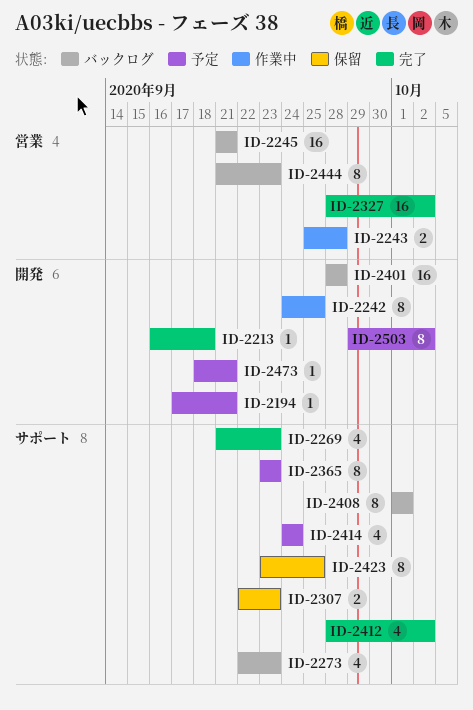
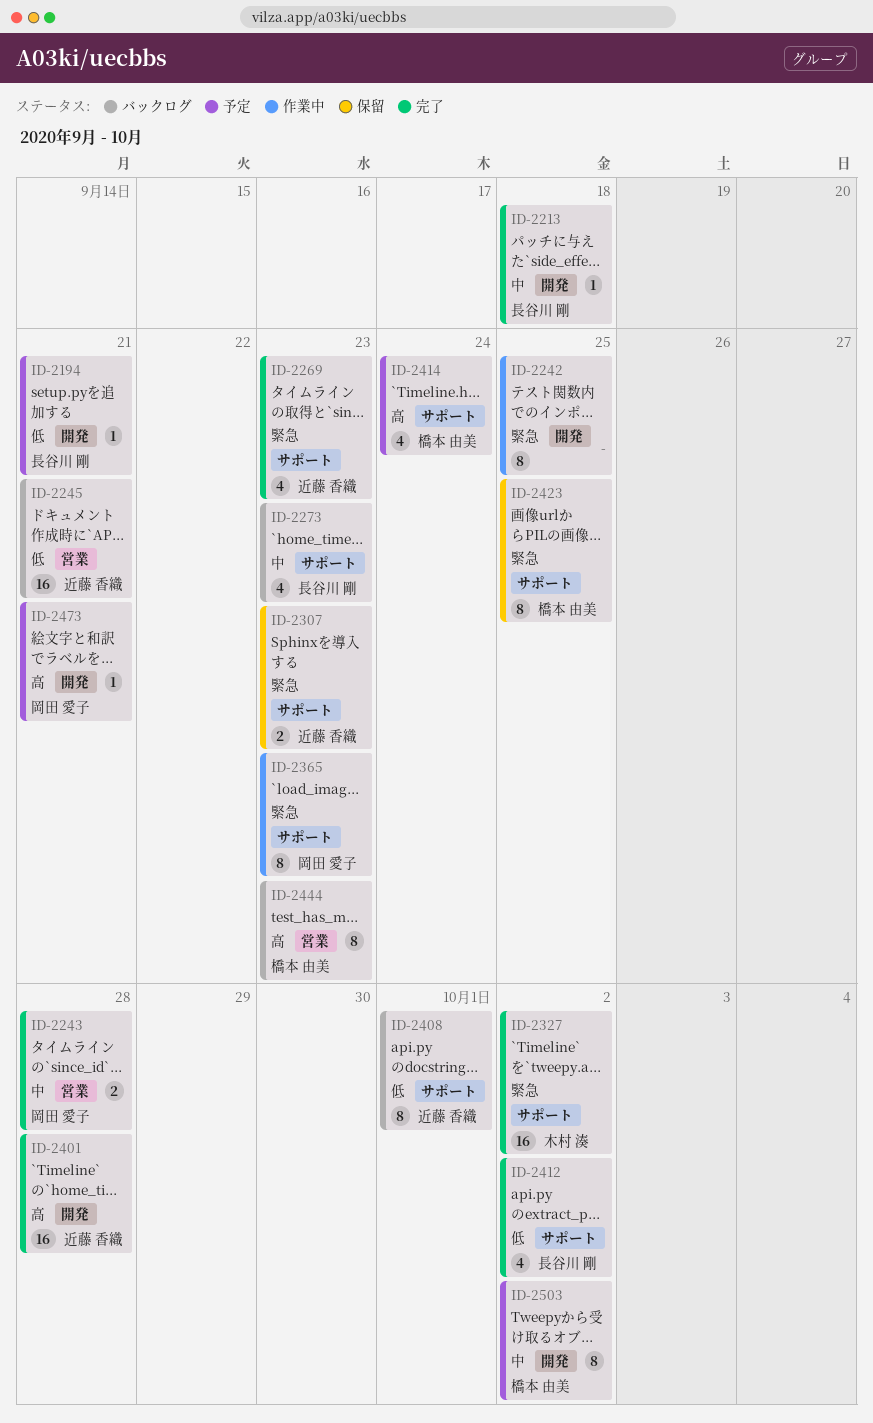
ID-2243, status: 作業中 -> 完了
ID-2327, label: 営業 -> サポート
ID-2365, status: 予定 -> 作業中
ID-2401, status: バックログ -> 完了

